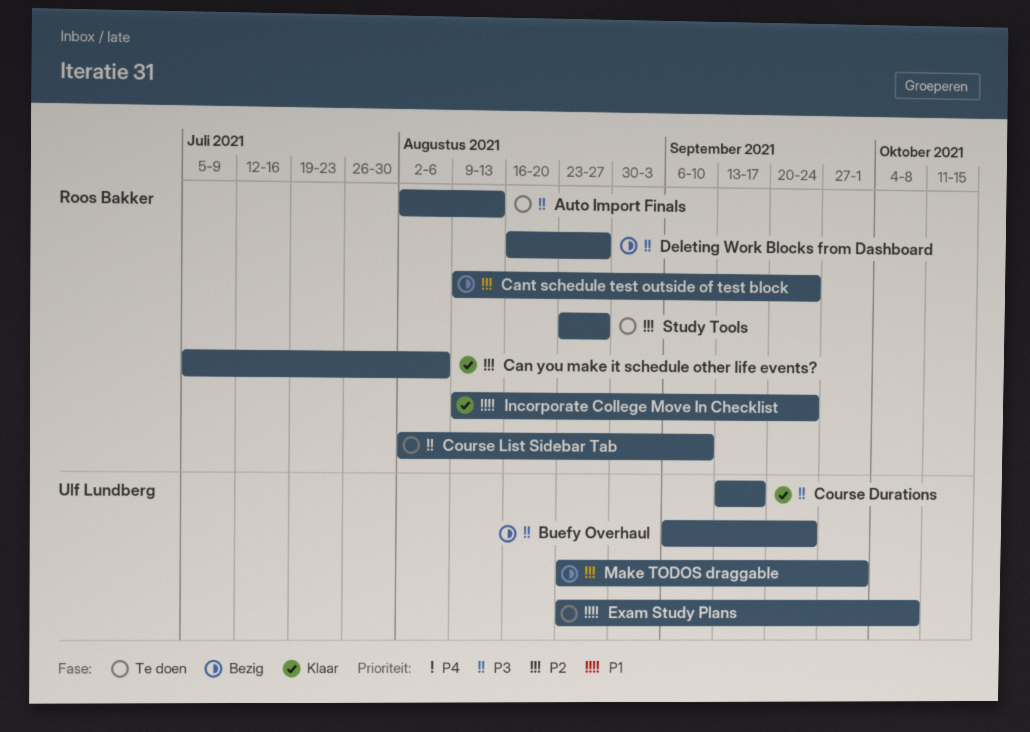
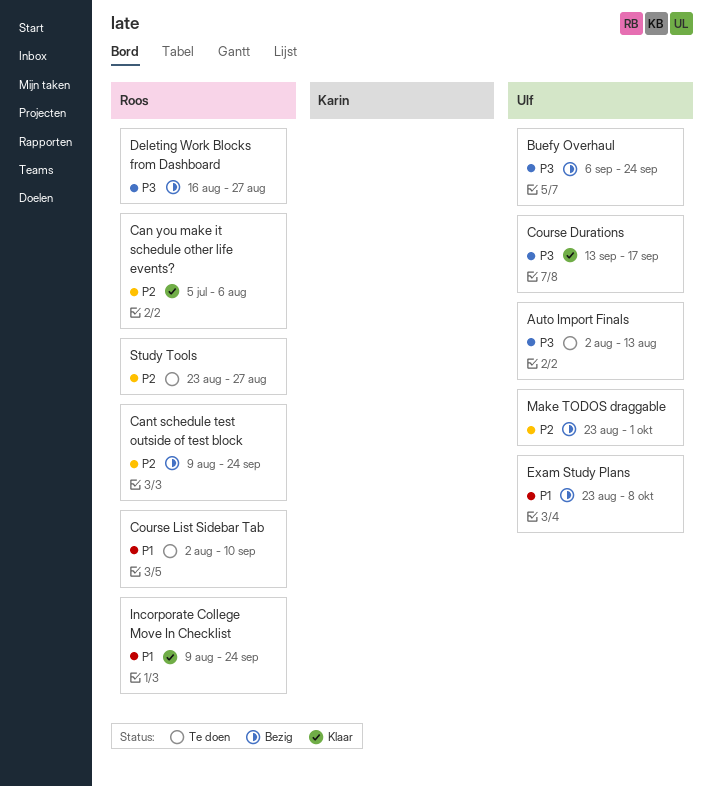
Auto Import Finals, owner: Roos Bakker -> Ulf Lundberg
Course List Sidebar Tab, priority: P3 -> P1
Exam Study Plans, status: Te doen -> Bezig

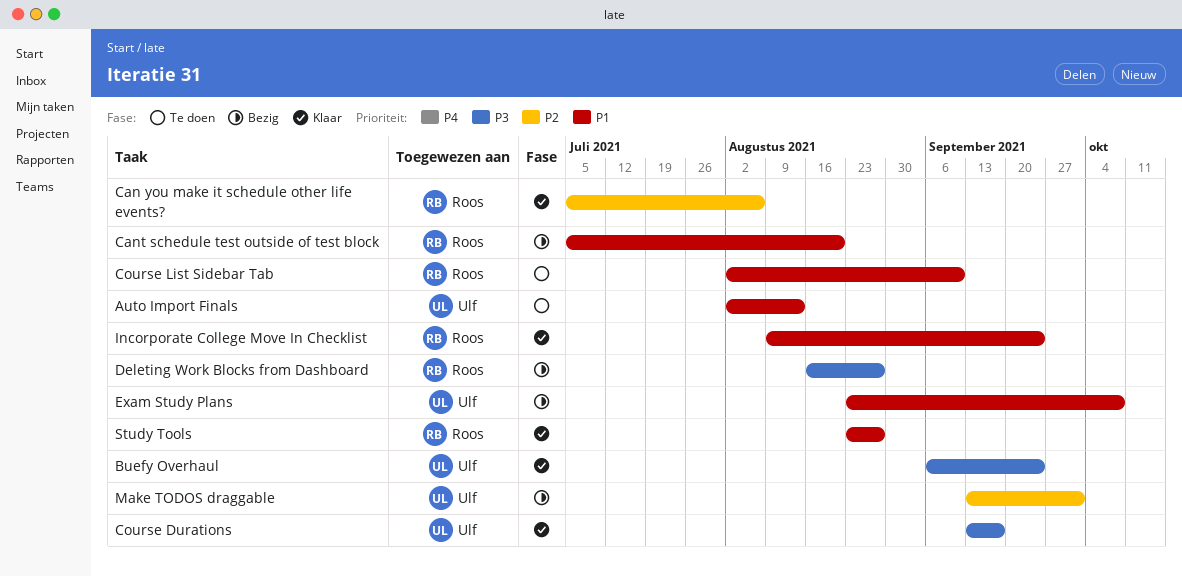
Auto Import Finals, priority: P3 -> P1
Buefy Overhaul, status: Bezig -> Klaar
Cant schedule test outside of test block, priority: P2 -> P1
Cant schedule test outside of test block, start: Aug 9 -> Jul 5
Cant schedule test outside of test block, due: Sep 24 -> Aug 20
Make TODOS draggable, start: Aug 23 -> Sep 13
Study Tools, status: Te doen -> Klaar
Study Tools, priority: P2 -> P1

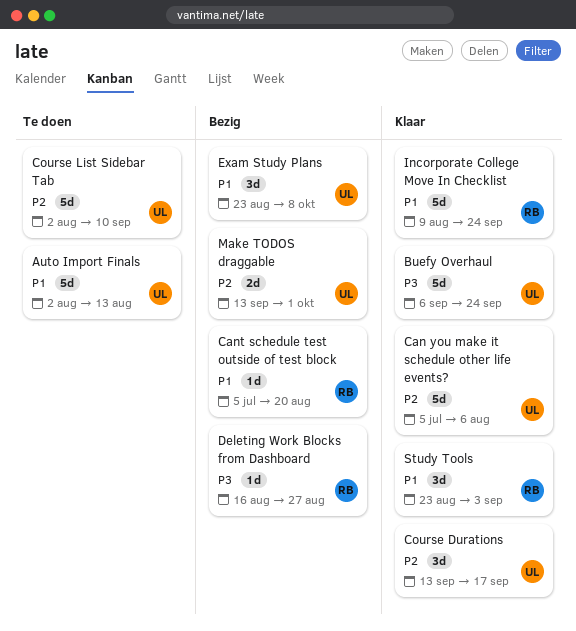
Can you make it schedule other life events?, owner: Roos -> Ulf
Course Durations, priority: P3 -> P2
Course List Sidebar Tab, owner: Roos -> Ulf
Course List Sidebar Tab, priority: P1 -> P2
Study Tools, due: Aug 27 -> Sep 3

